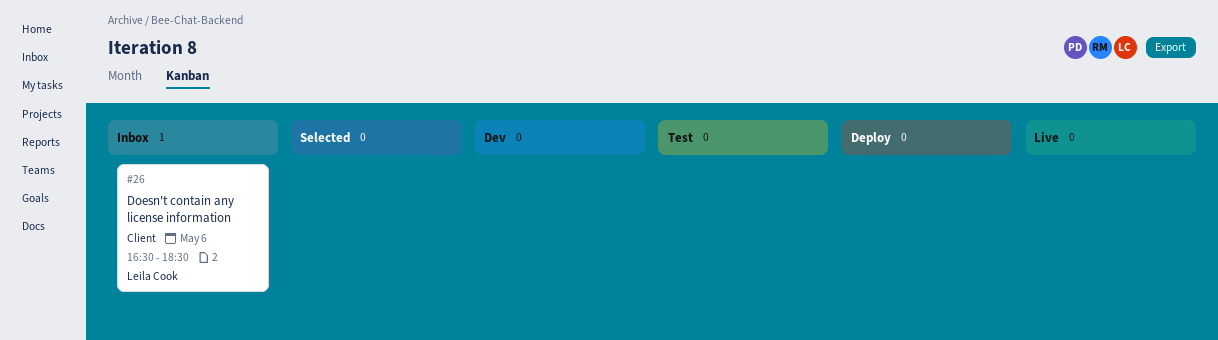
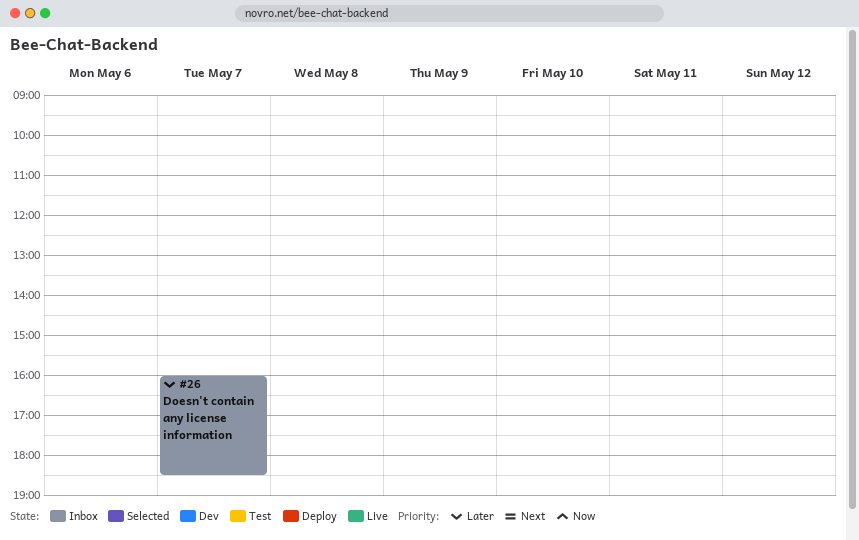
#26, day: May 6 -> May 7
#26, begins: 16:30 -> 16:00

